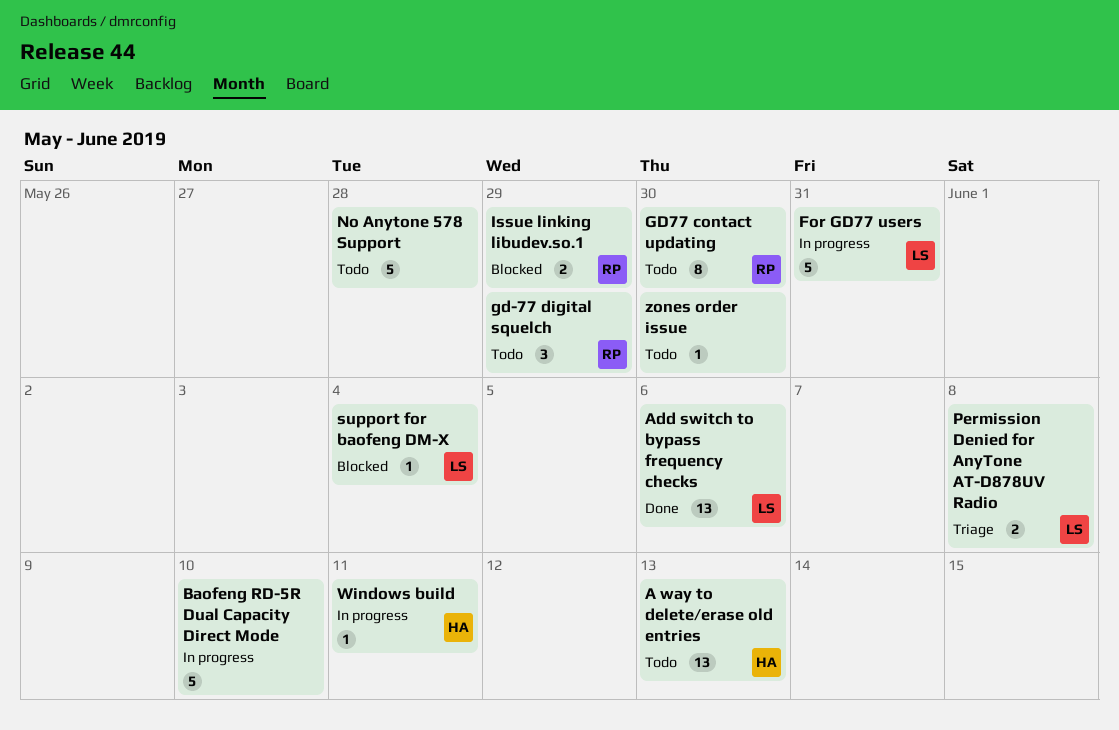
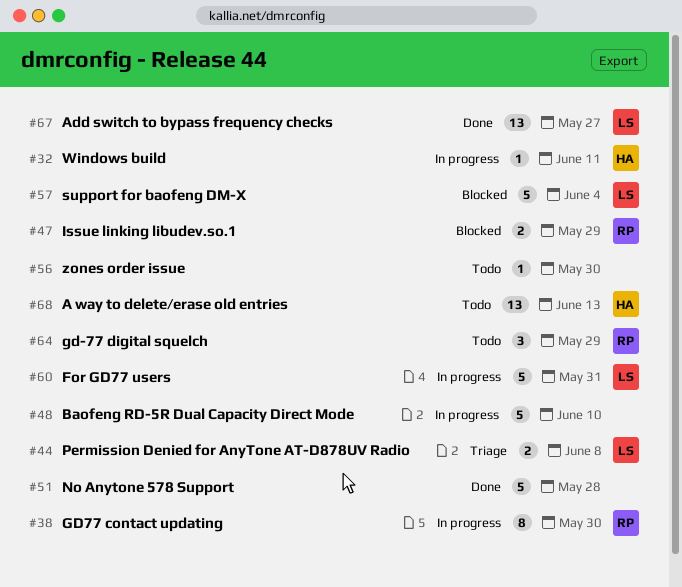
Add switch to bypass frequency checks, due: Jun 6 -> May 27
GD77 contact updating, status: Todo -> In progress
No Anytone 578 Support, status: Todo -> Done
support for baofeng DM-X, estimate: 1 -> 5

